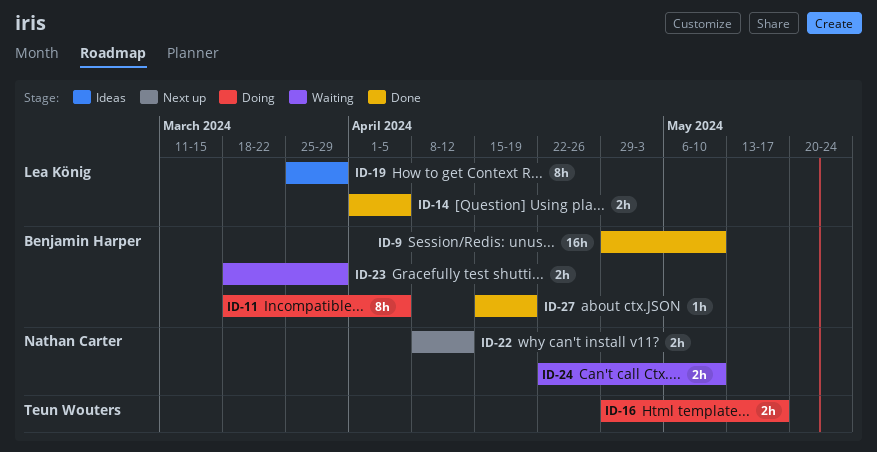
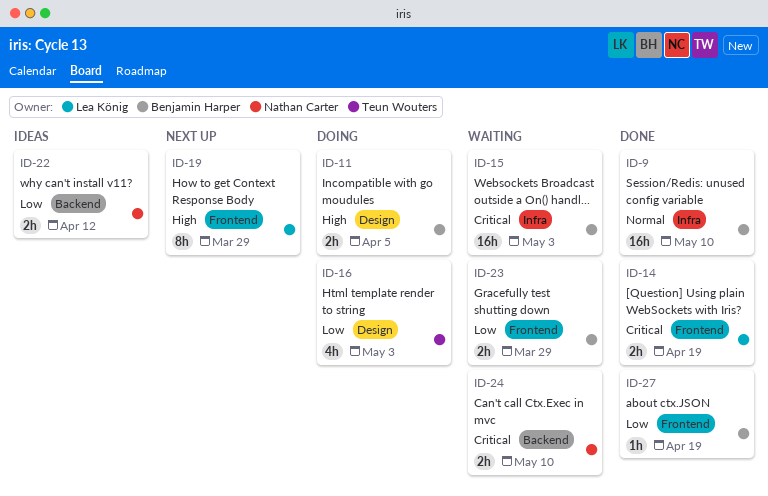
ID-11, estimate: 8h -> 2h
ID-14, due: Apr 5 -> Apr 19
ID-15: none -> present
ID-16, estimate: 2h -> 4h
ID-16, due: May 17 -> May 3
ID-19, status: Ideas -> Next up
ID-22, status: Next up -> Ideas

